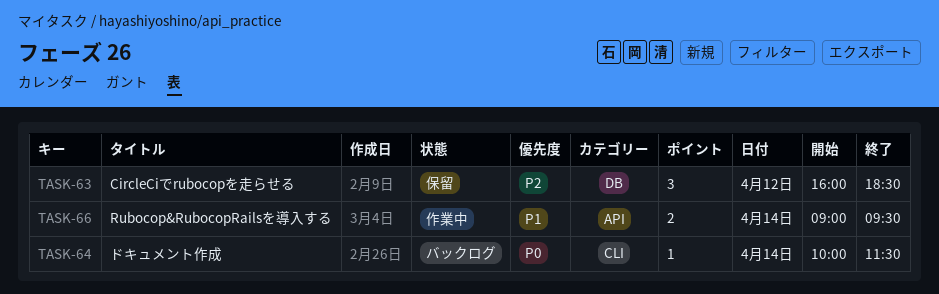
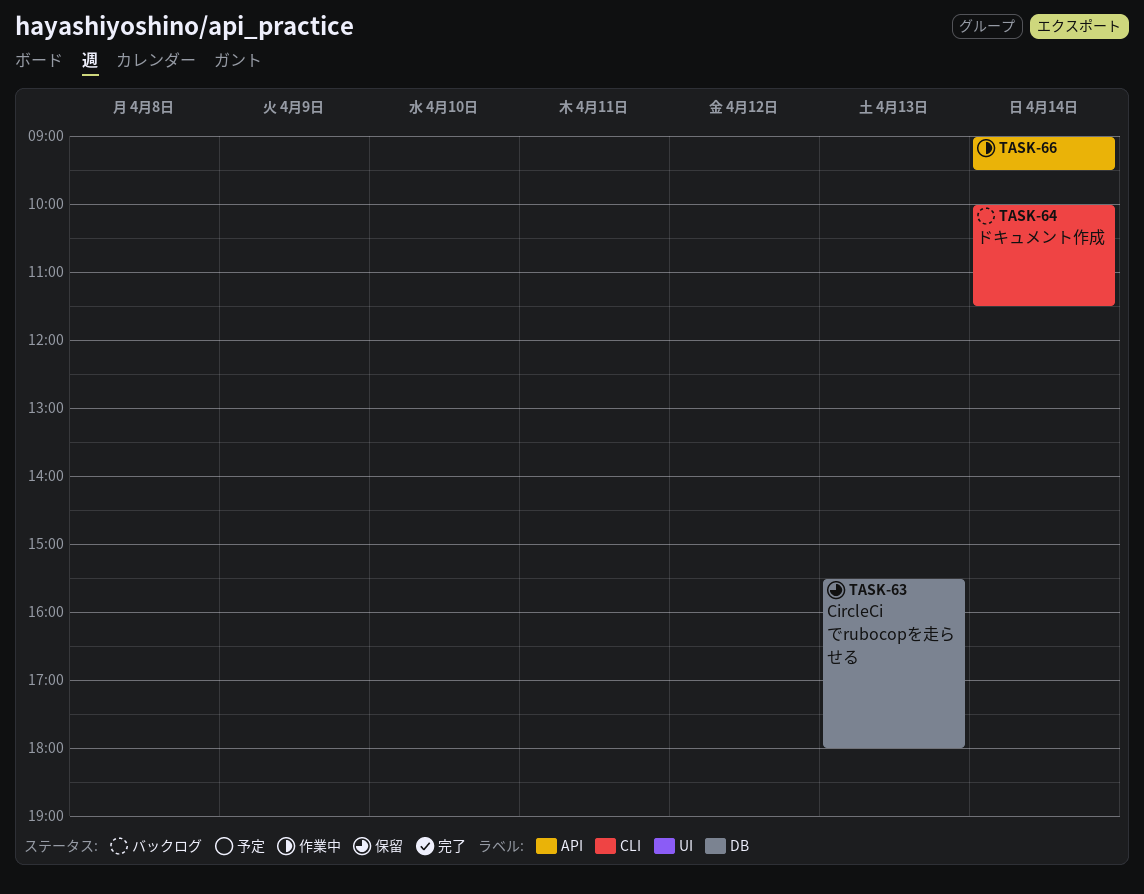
TASK-63, day: Apr 12 -> Apr 13
TASK-63, begins: 16:00 -> 15:30
TASK-63, ends: 18:30 -> 18:00

